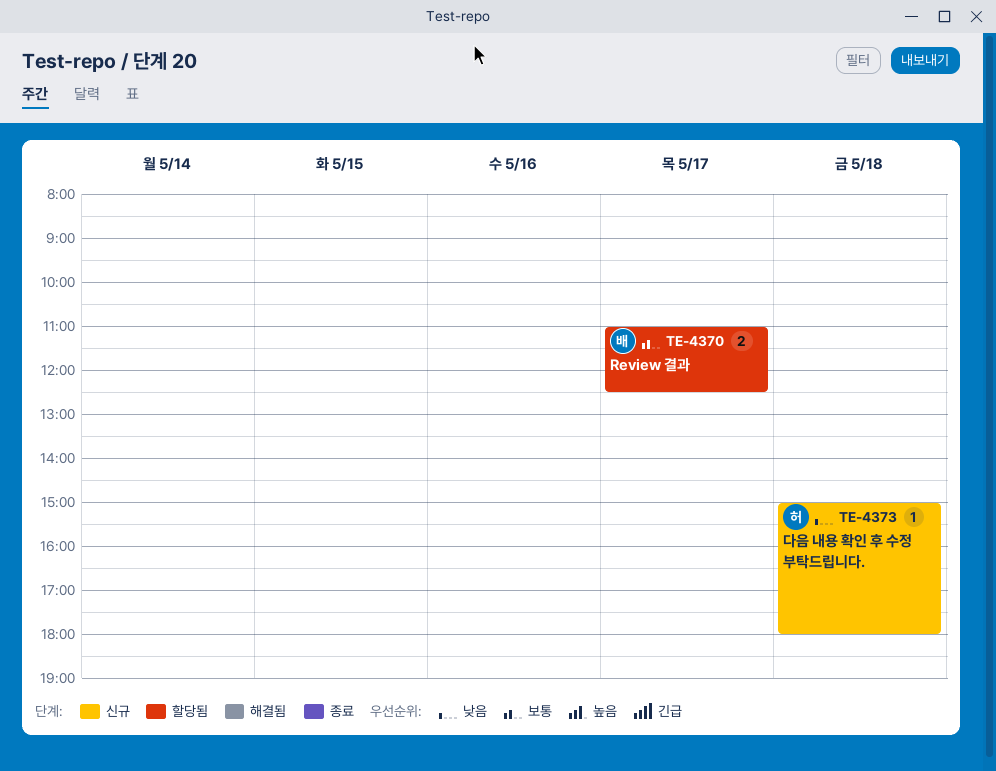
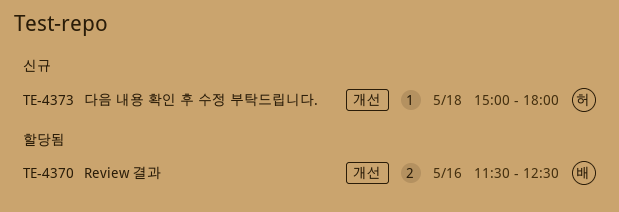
TE-4370, day: May 17 -> May 16
TE-4370, begins: 11:00 -> 11:30

